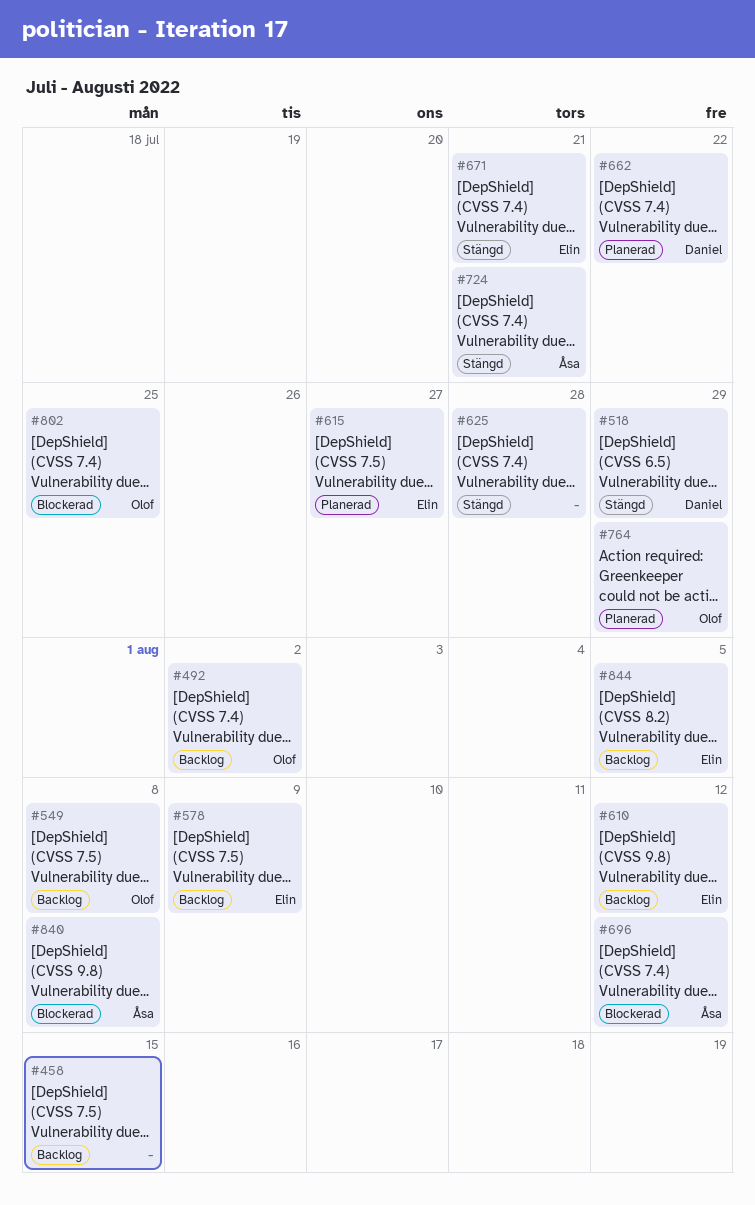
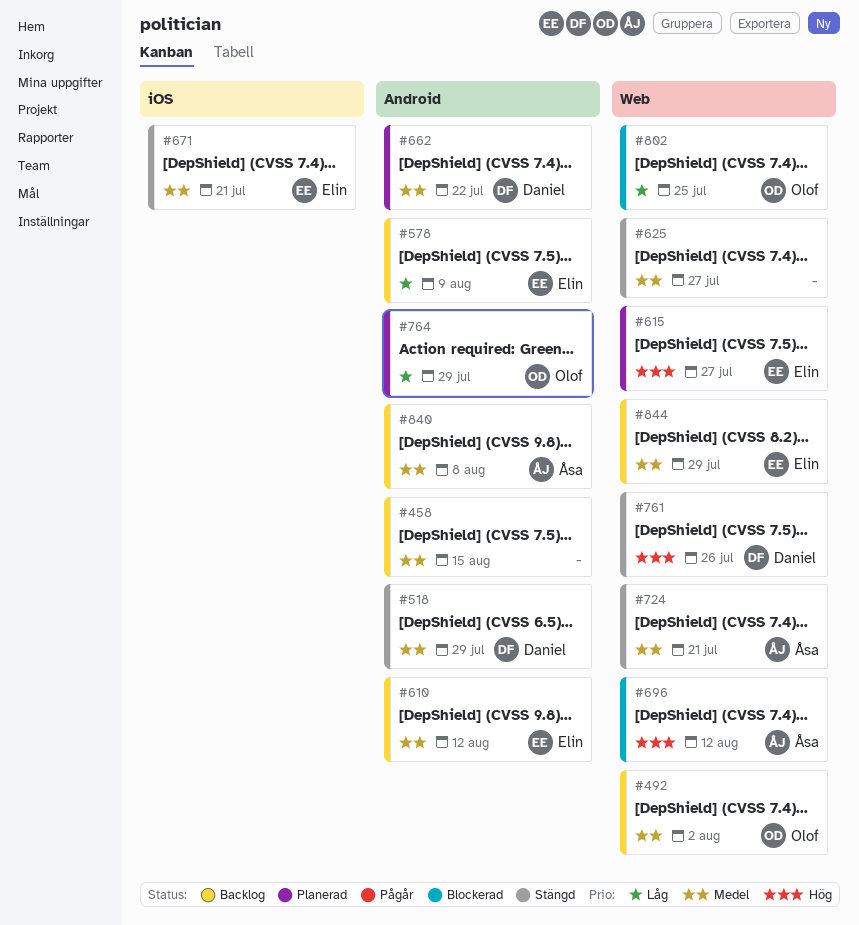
#549: present -> none
#625, due: Jul 28 -> Jul 27
#761: none -> present
#840, status: Blockerad -> Backlog
#844, due: Aug 5 -> Jul 29

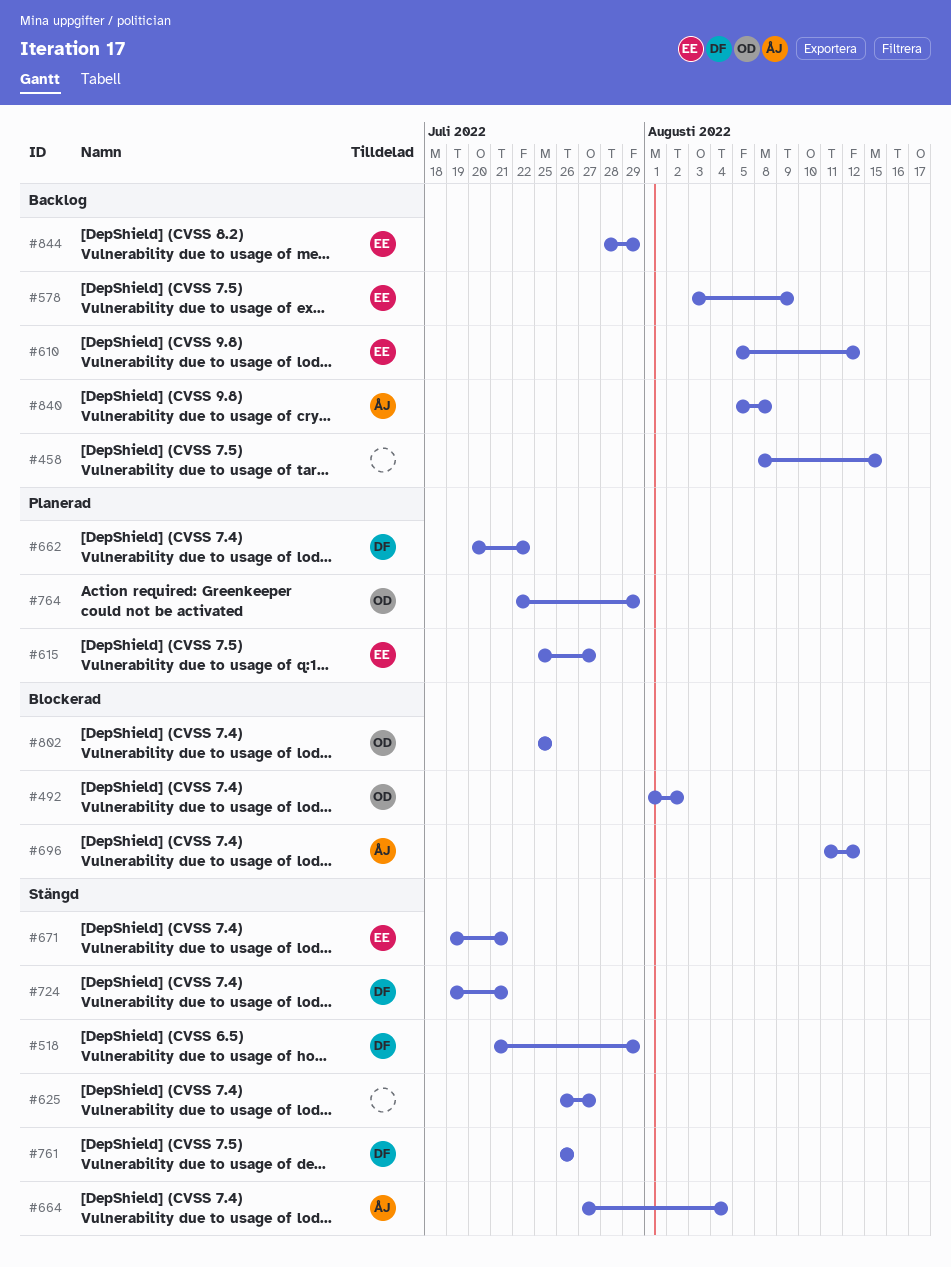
#492, status: Backlog -> Blockerad
#664: none -> present
#724, owner: Åsa -> Daniel

